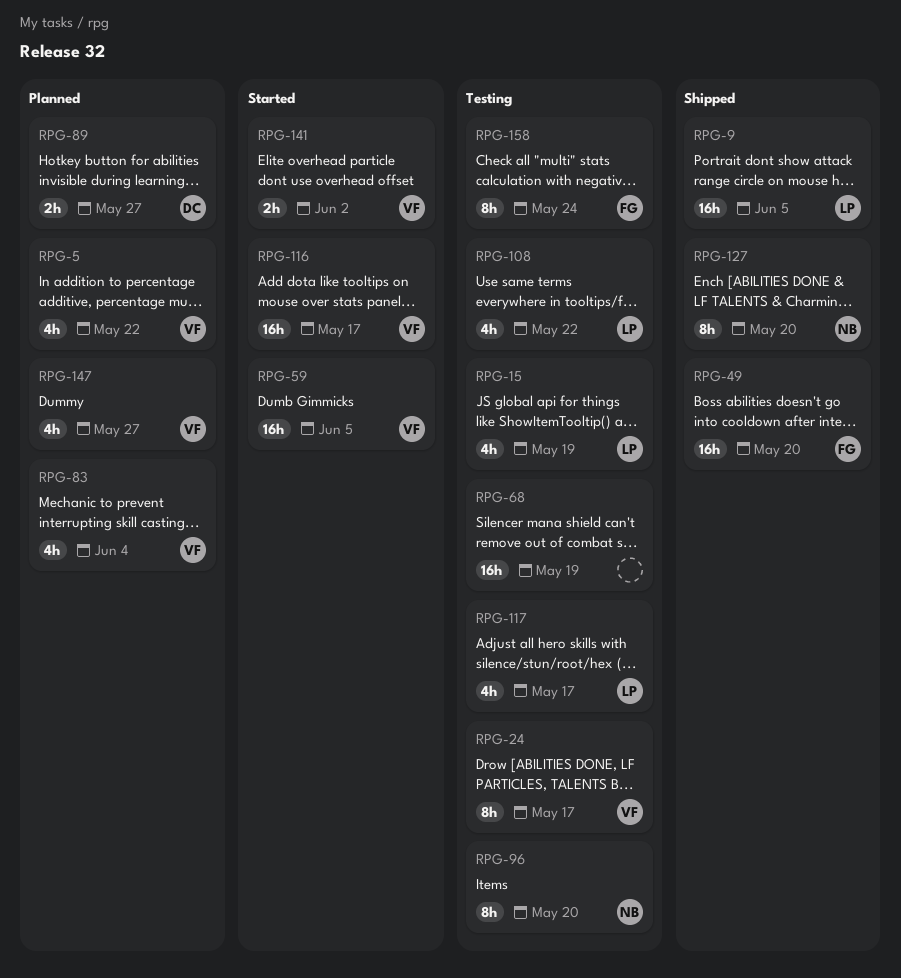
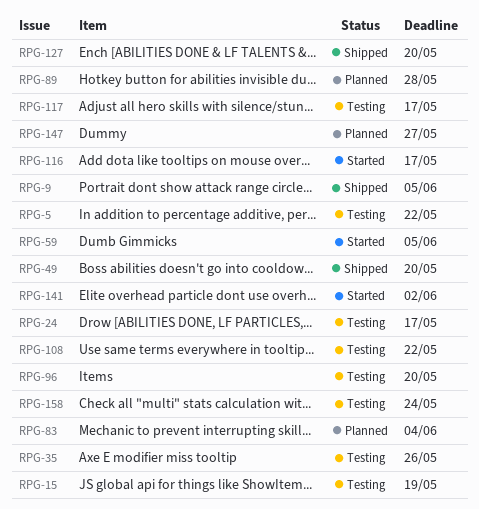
RPG-5, status: Planned -> Testing
RPG-35: none -> present
RPG-68: present -> none
RPG-89, due: May 27 -> May 28

